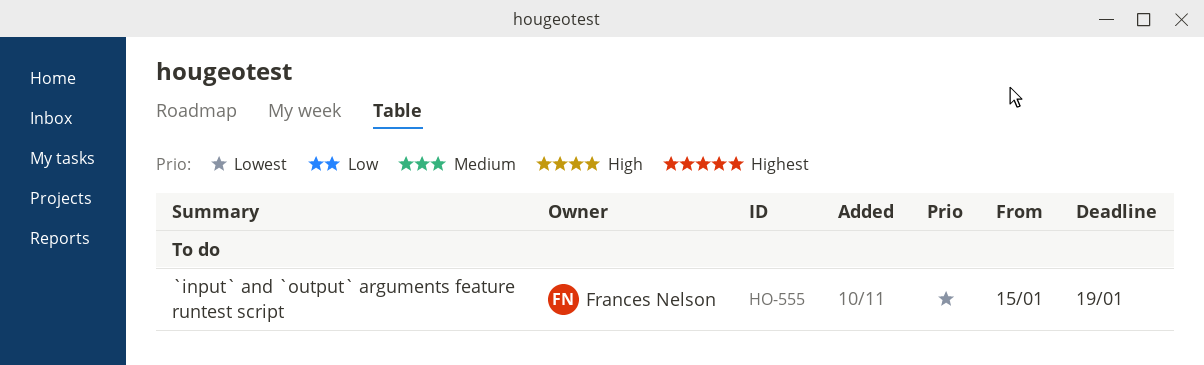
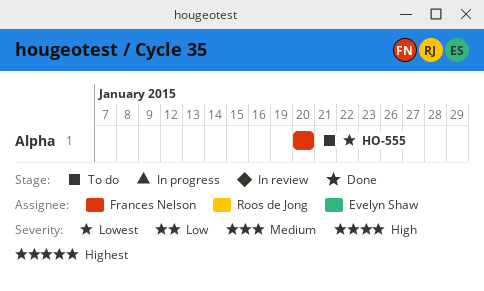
HO-555, start: Jan 15 -> Jan 20
HO-555, due: Jan 19 -> Jan 20

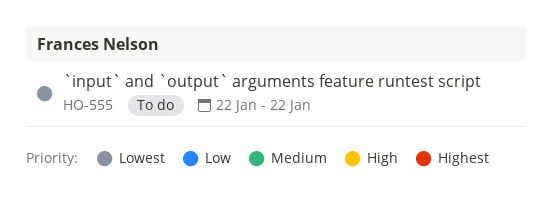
HO-555, start: Jan 20 -> Jan 22
HO-555, due: Jan 20 -> Jan 22

